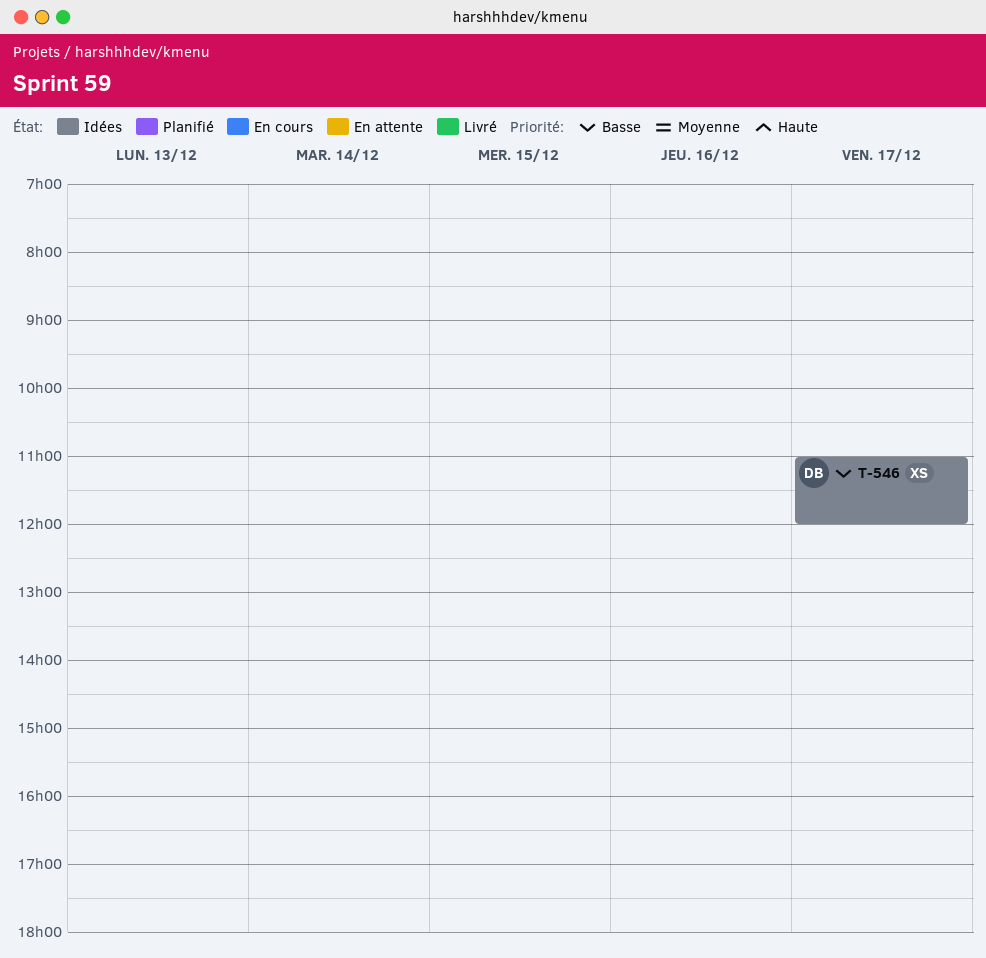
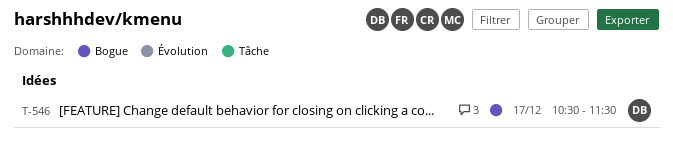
T-546, begins: 11:00 -> 10:30
T-546, ends: 12:00 -> 11:30

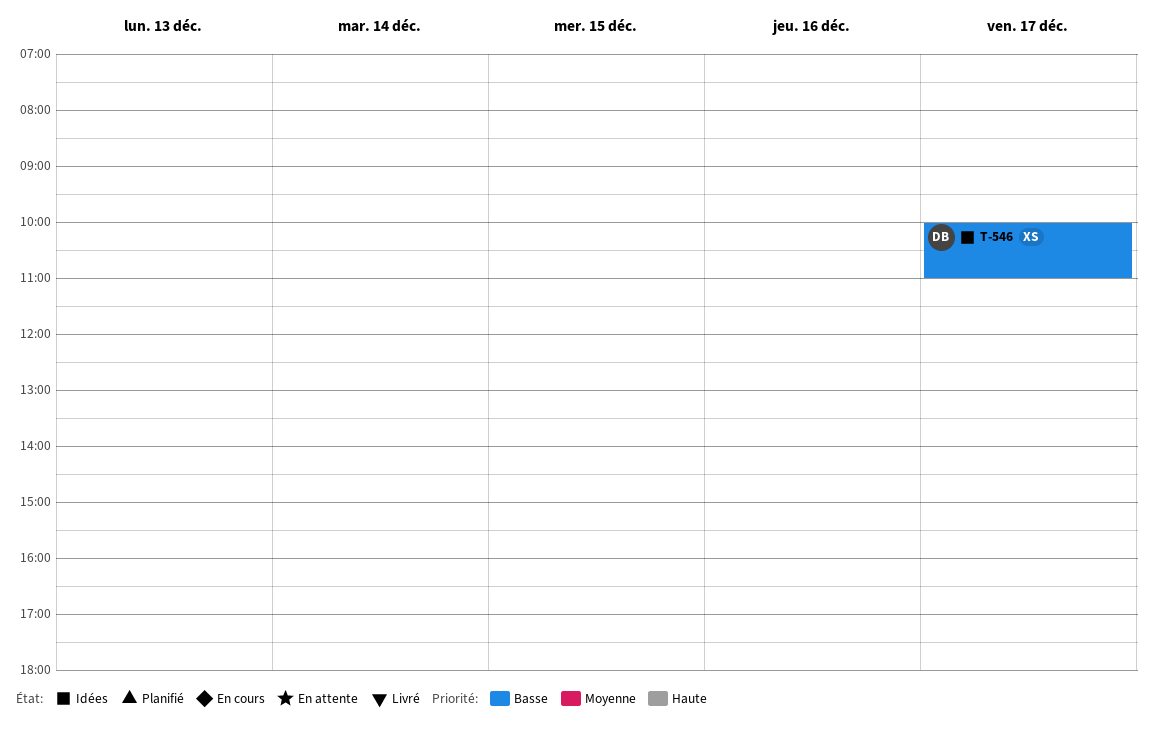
T-546, begins: 10:30 -> 10:00
T-546, ends: 11:30 -> 11:00

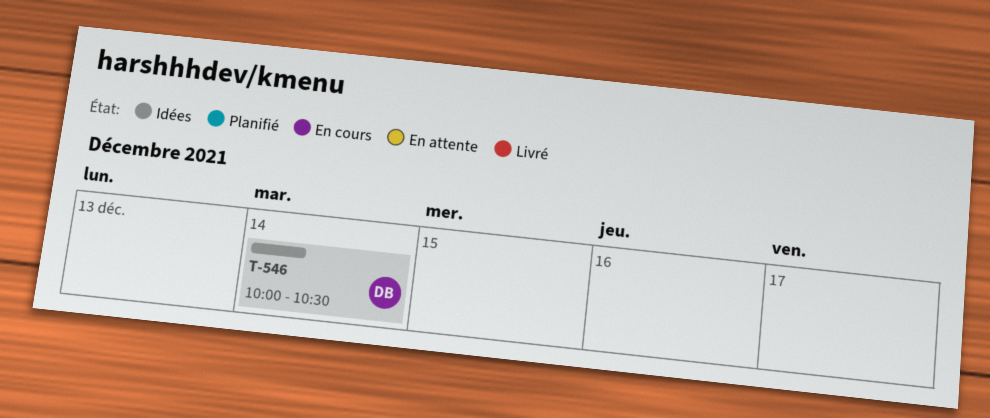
T-546, day: Dec 17 -> Dec 14
T-546, ends: 11:00 -> 10:30

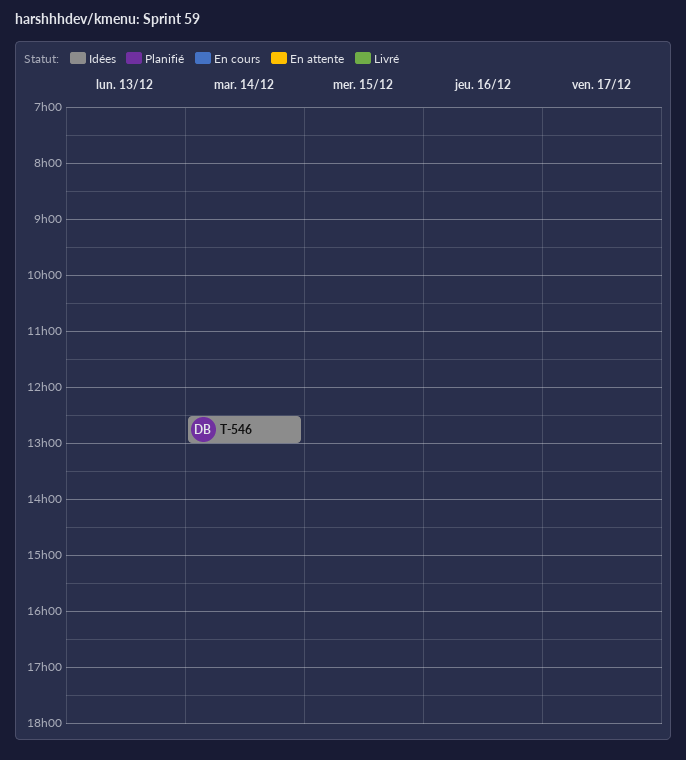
T-546, begins: 10:00 -> 12:30
T-546, ends: 10:30 -> 13:00

